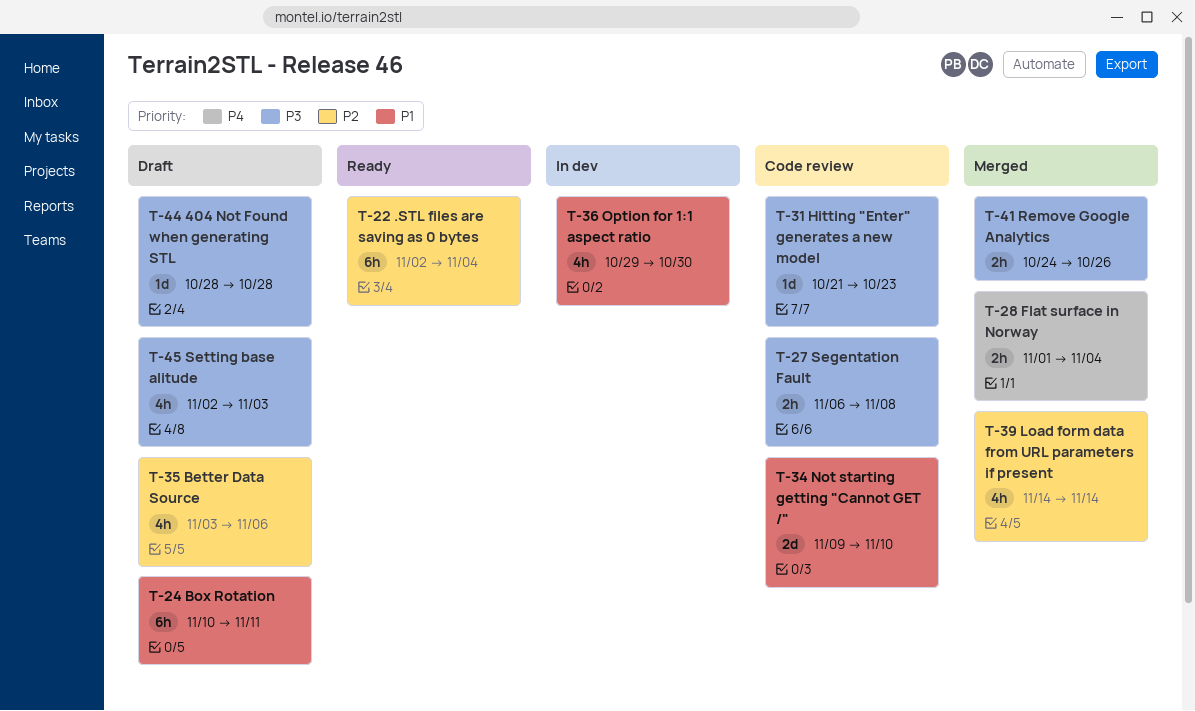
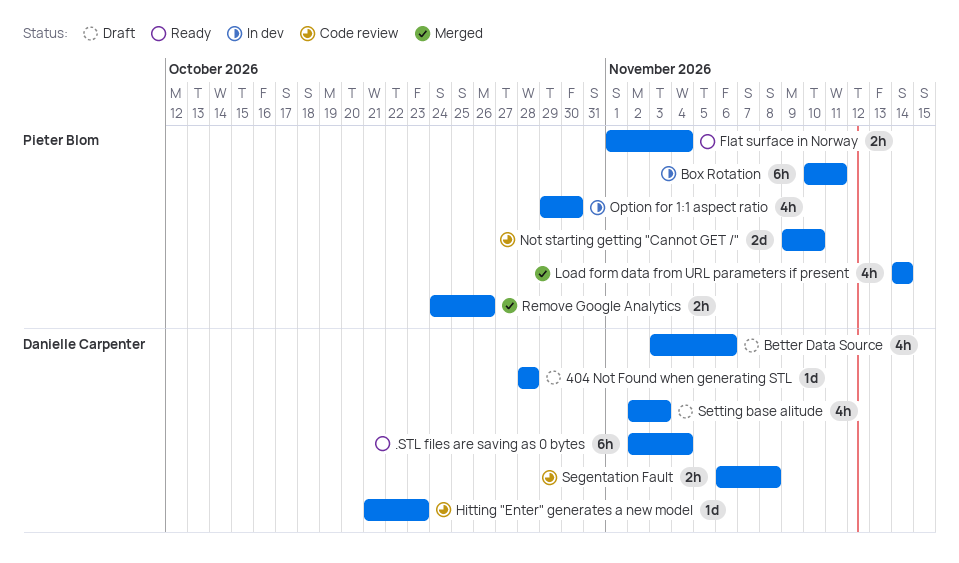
Box Rotation, status: Draft -> In dev
Flat surface in Norway, status: Merged -> Ready

